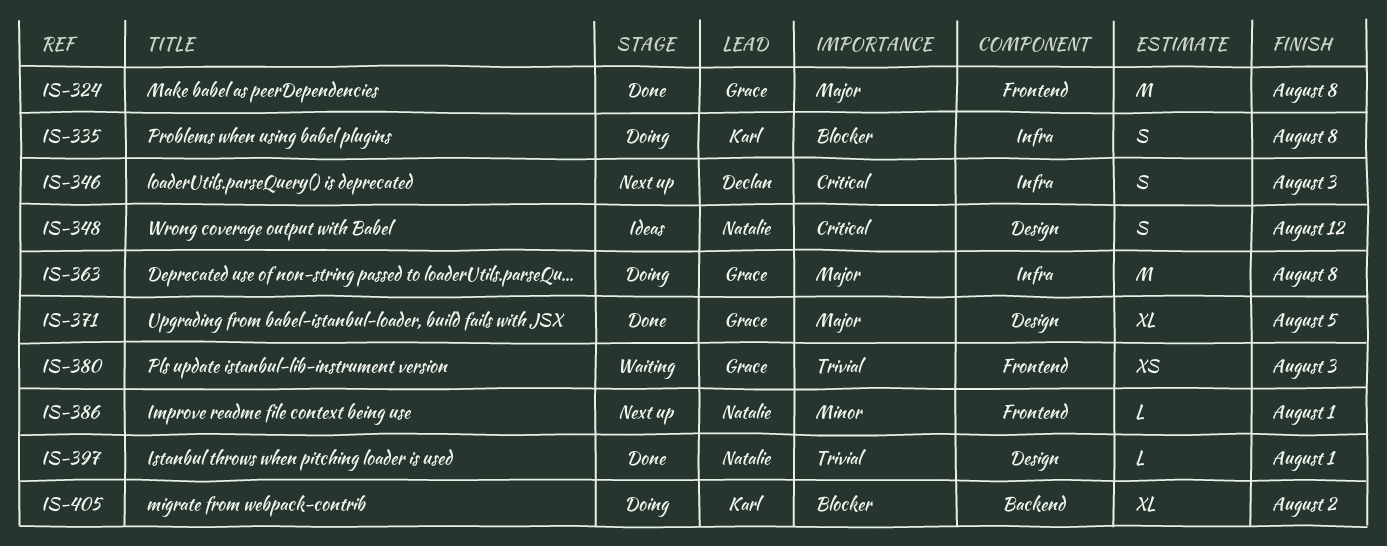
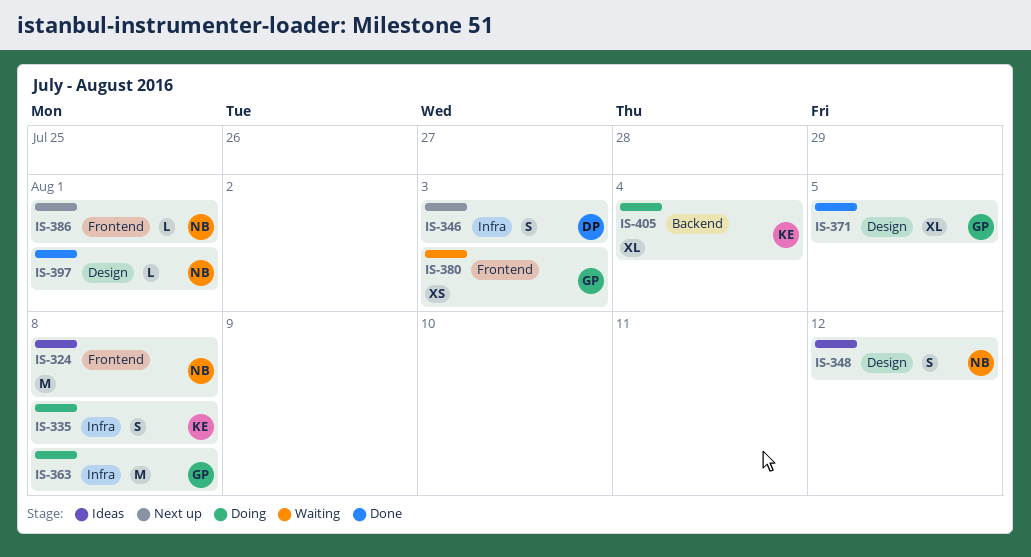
IS-324, status: Done -> Ideas
IS-324, owner: Grace -> Natalie
IS-405, due: Aug 2 -> Aug 4

